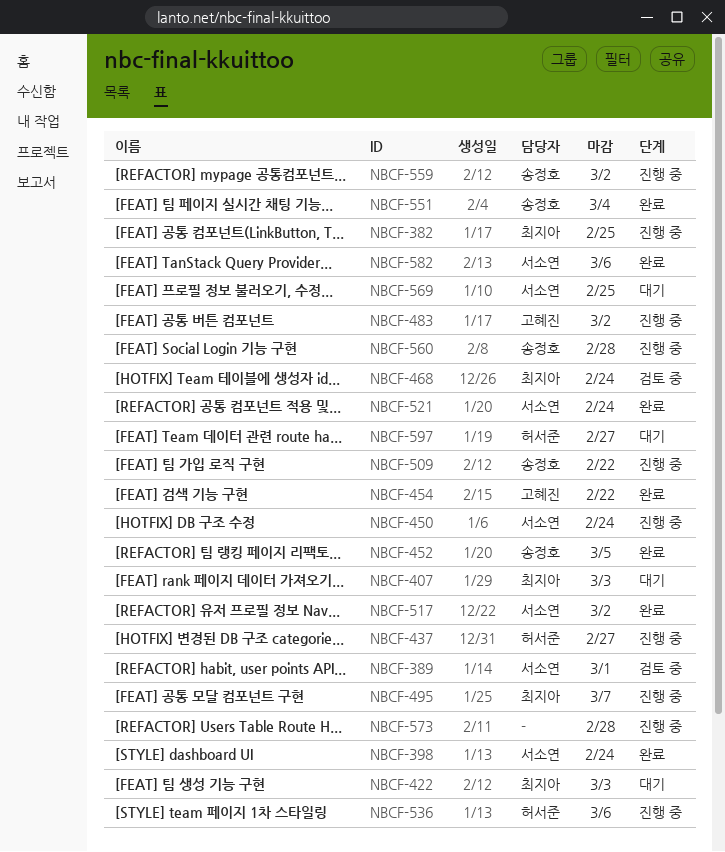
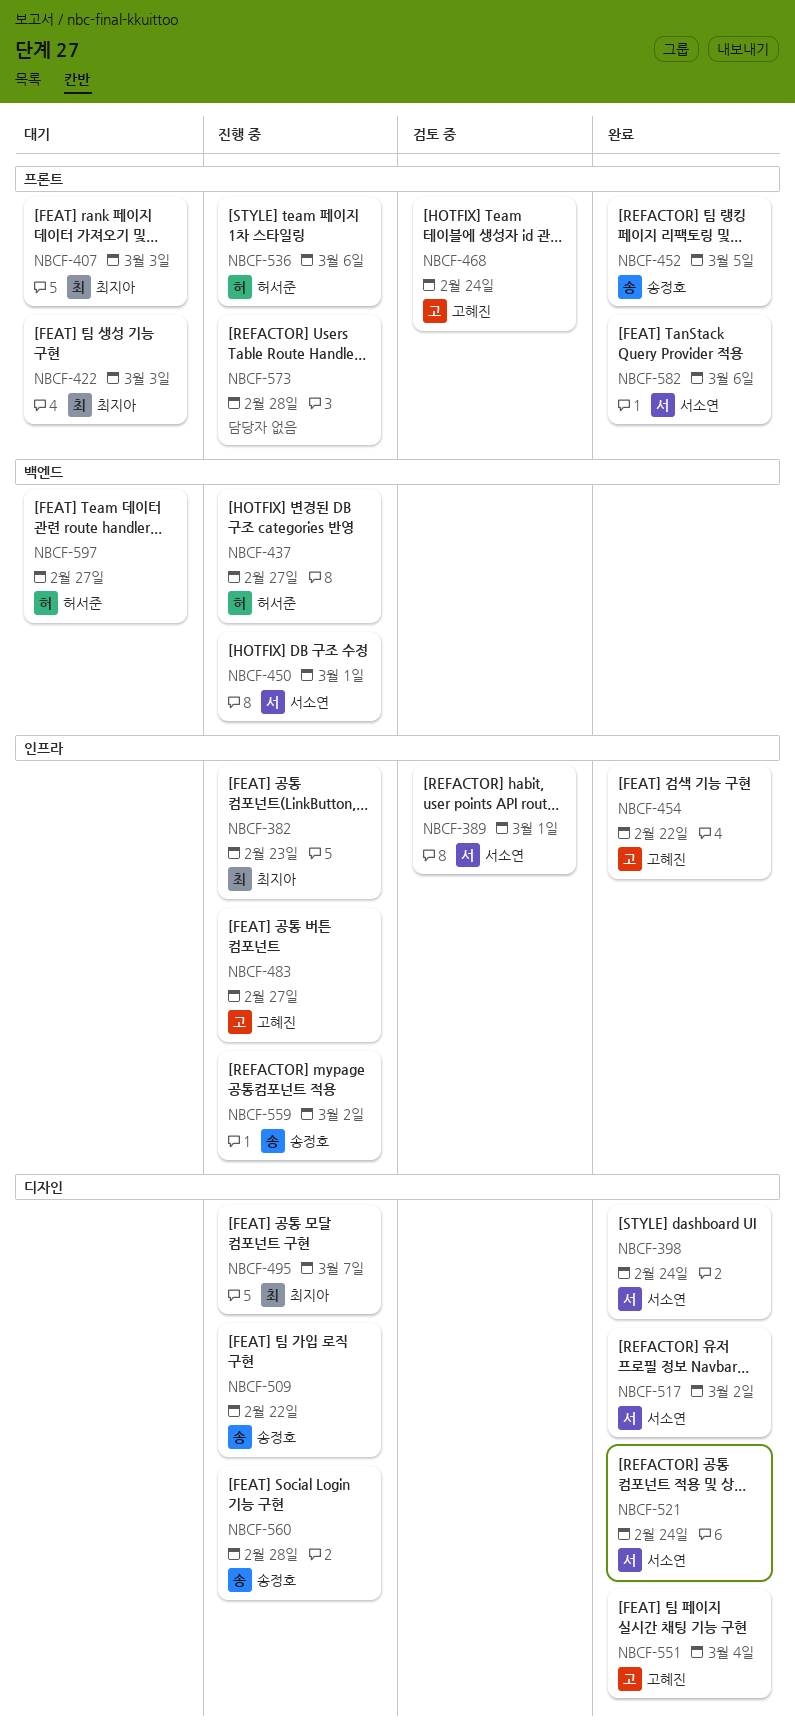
NBCF-382, due: Feb 25 -> Feb 23
NBCF-450, due: Feb 24 -> Mar 1
NBCF-468, owner: 최지아 -> 고혜진
NBCF-483, due: Mar 2 -> Feb 27
NBCF-551, owner: 송정호 -> 고혜진
NBCF-569: present -> none

